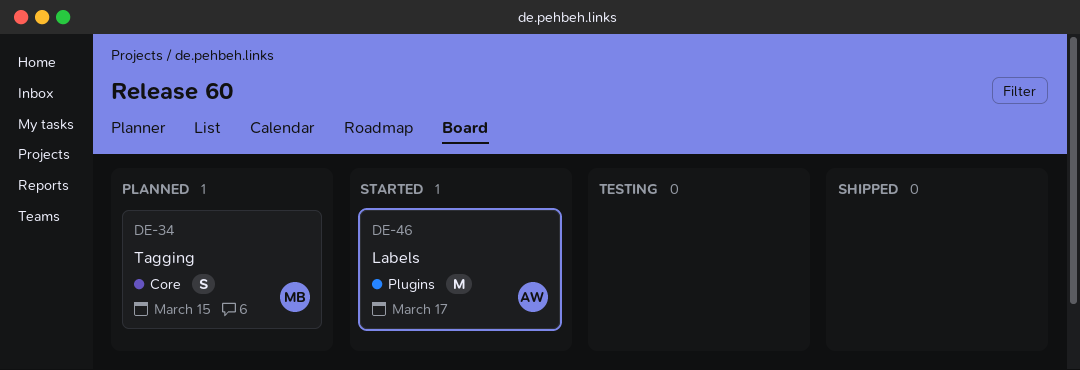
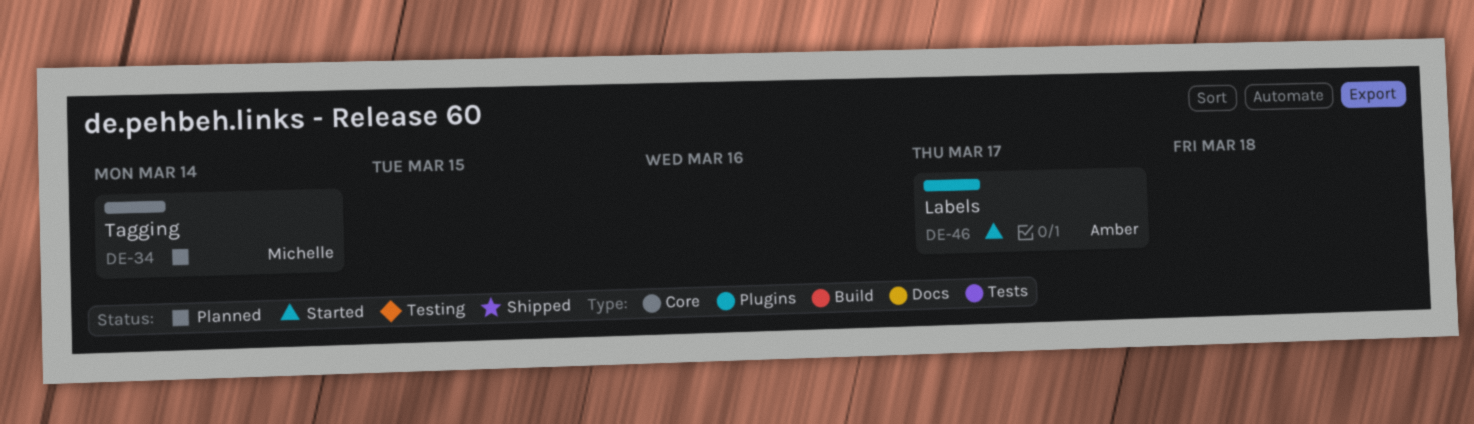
DE-34, due: Mar 15 -> Mar 14

